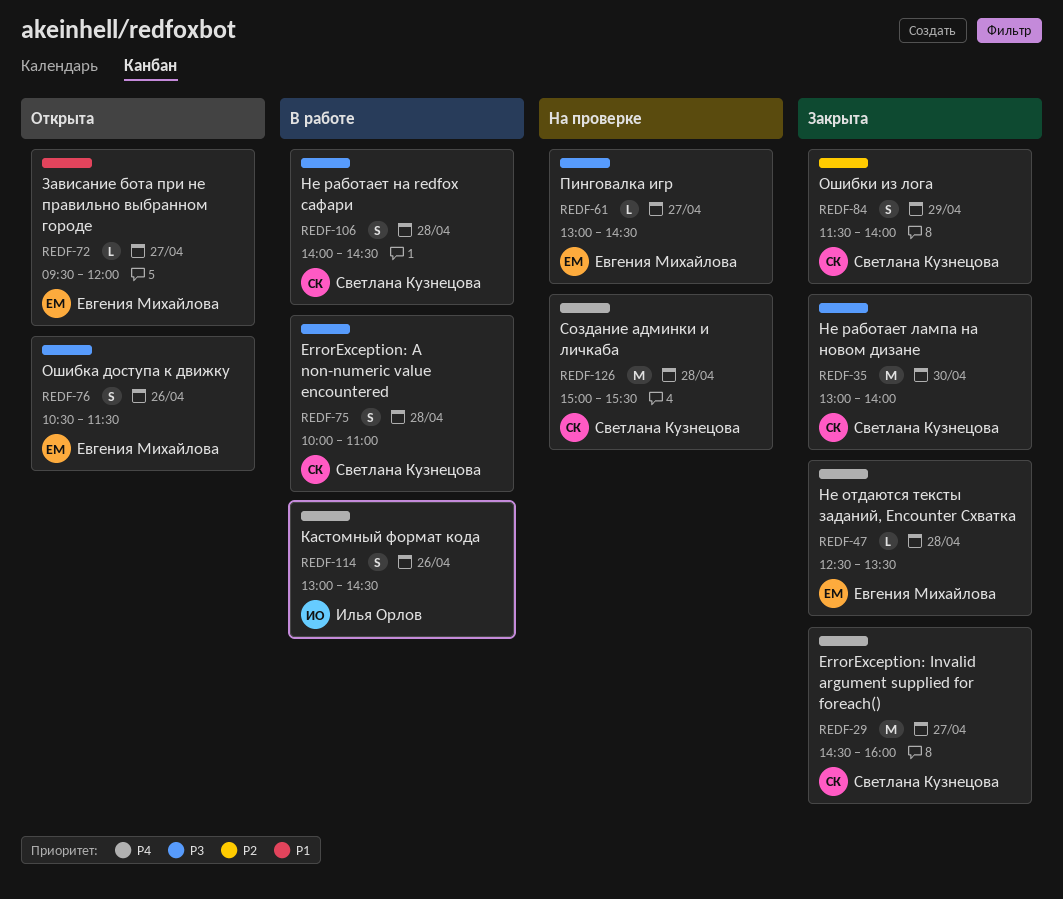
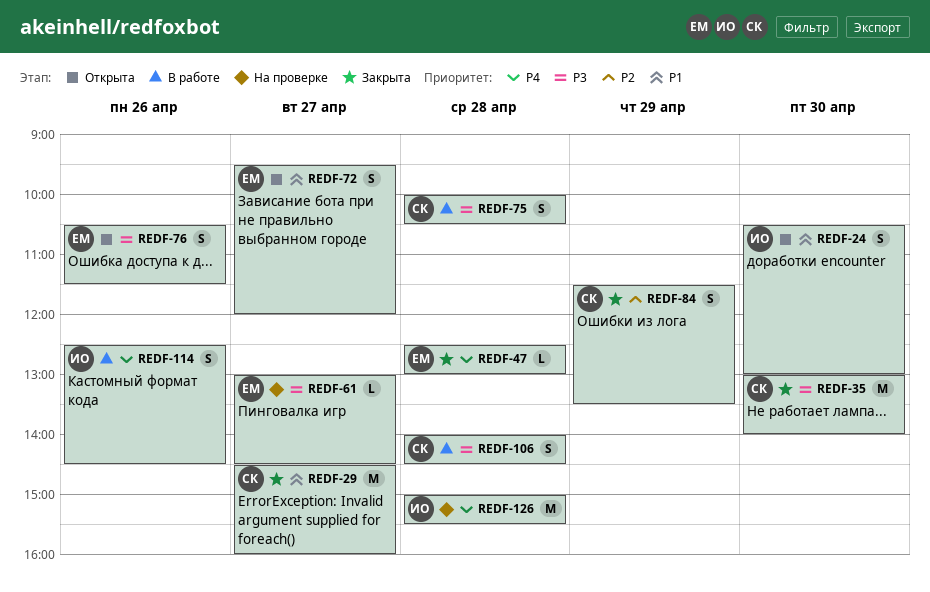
REDF-24: none -> present
REDF-29, priority: P4 -> P1
REDF-47, ends: 13:30 -> 13:00
REDF-72, estimate: L -> S
REDF-75, ends: 11:00 -> 10:30
REDF-84, ends: 14:00 -> 13:30
REDF-114, begins: 13:00 -> 12:30
REDF-126, owner: Светлана Кузнецова -> Илья Орлов

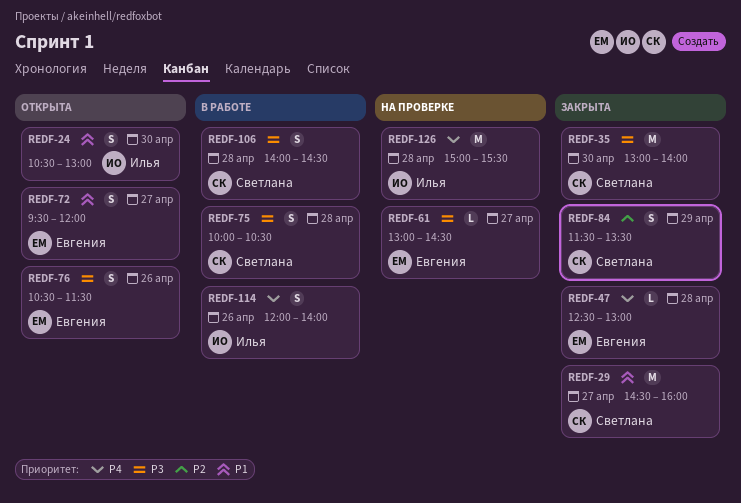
REDF-114, begins: 12:30 -> 12:00
REDF-114, ends: 14:30 -> 14:00

